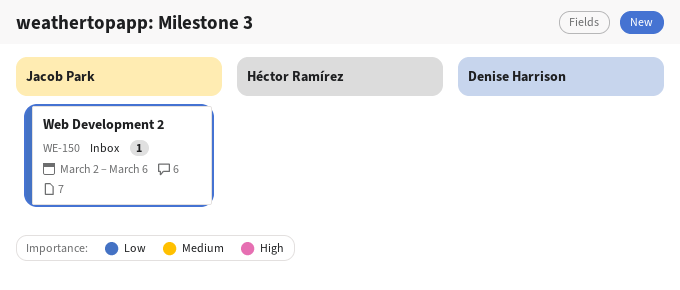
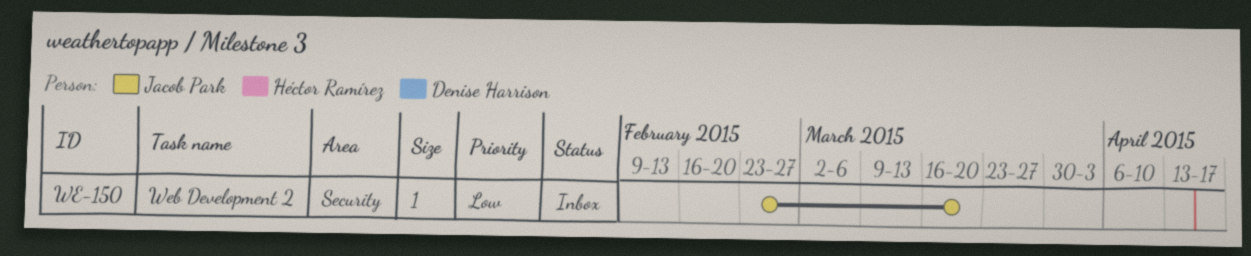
WE-150, start: Mar 2 -> Feb 23
WE-150, due: Mar 6 -> Mar 20

